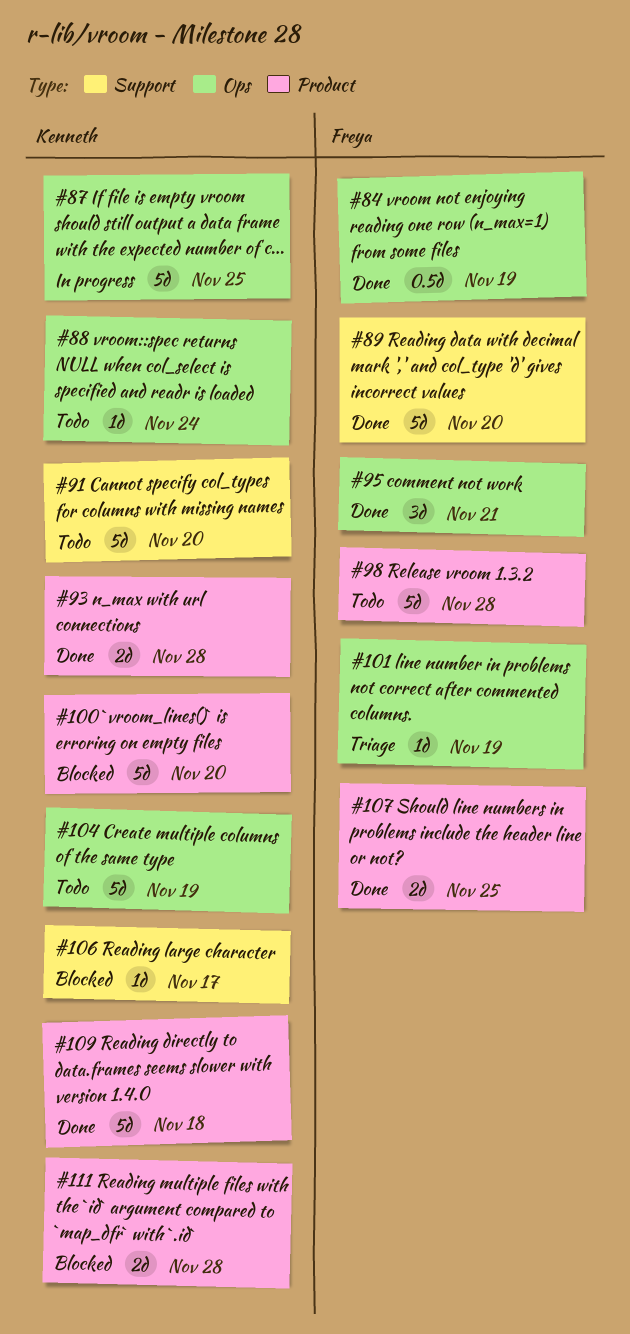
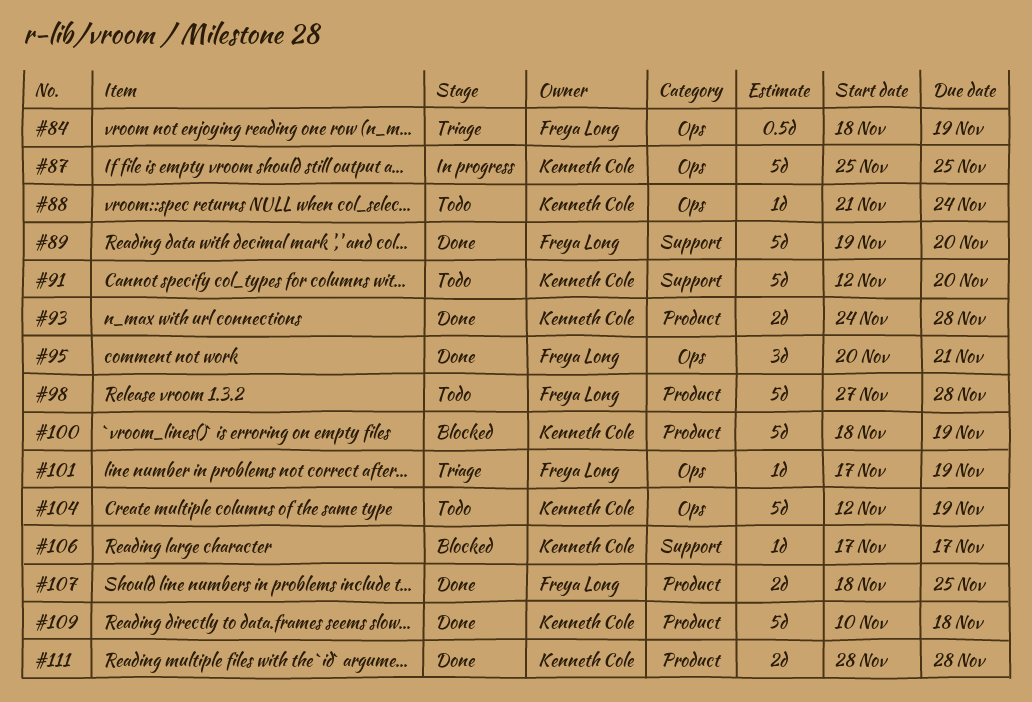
#84, status: Done -> Triage
#100, due: Nov 20 -> Nov 19
#111, status: Blocked -> Done

